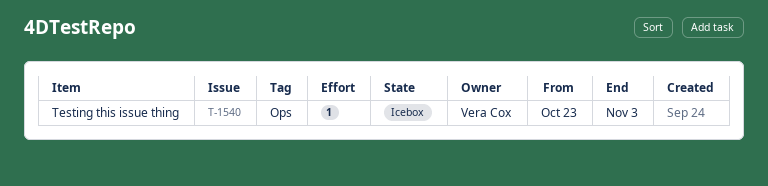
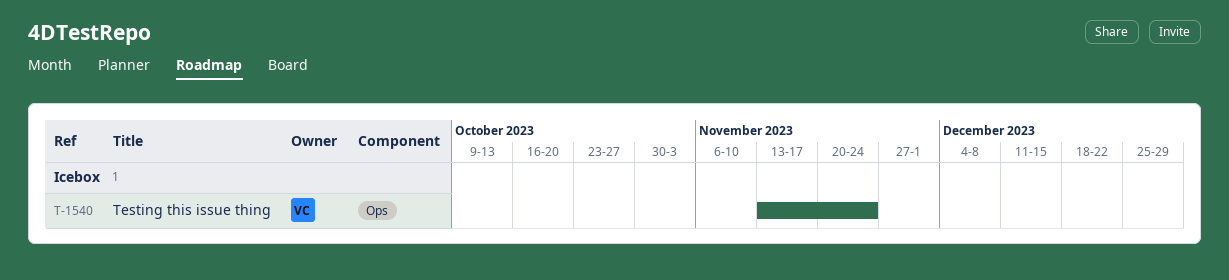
T-1540, start: Oct 23 -> Nov 13
T-1540, due: Nov 3 -> Nov 24

